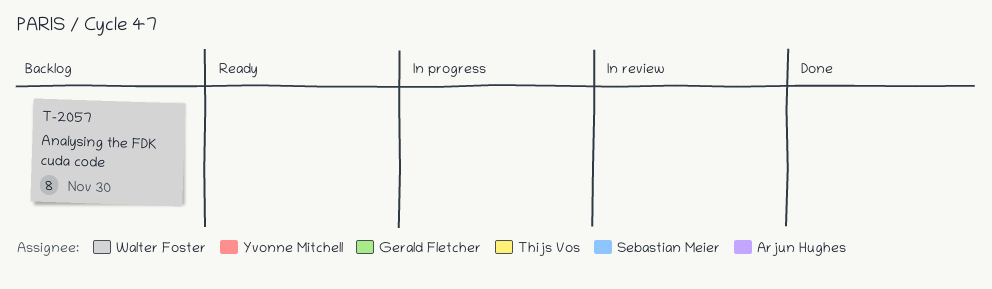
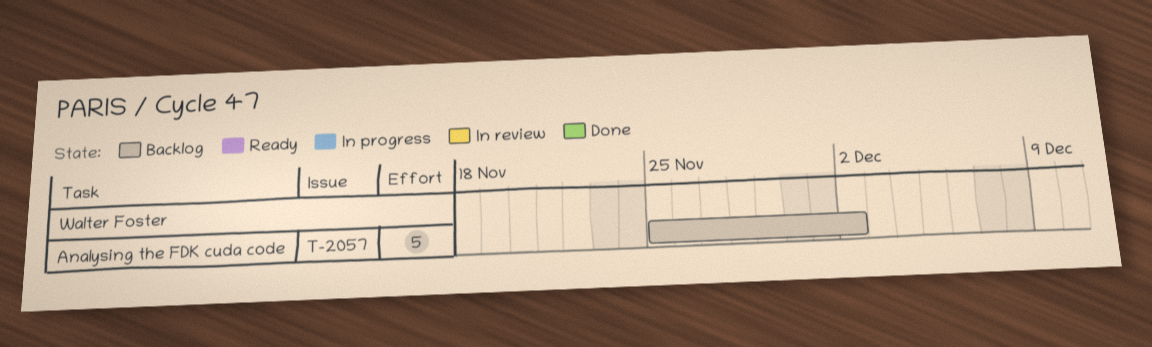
T-2057, estimate: 8 -> 5
T-2057, due: Nov 30 -> Dec 2

